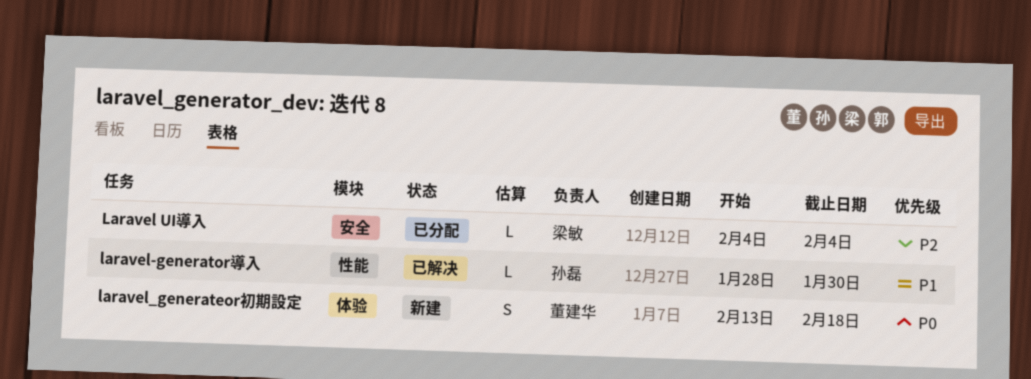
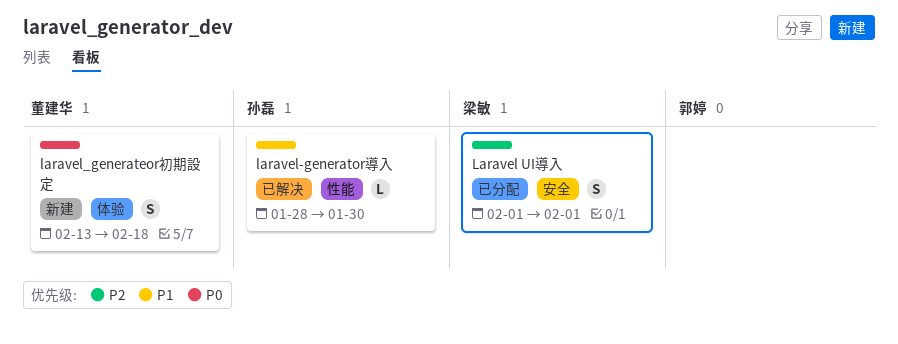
Laravel UI導入, estimate: L -> S
Laravel UI導入, start: Feb 4 -> Feb 1
Laravel UI導入, due: Feb 4 -> Feb 1

